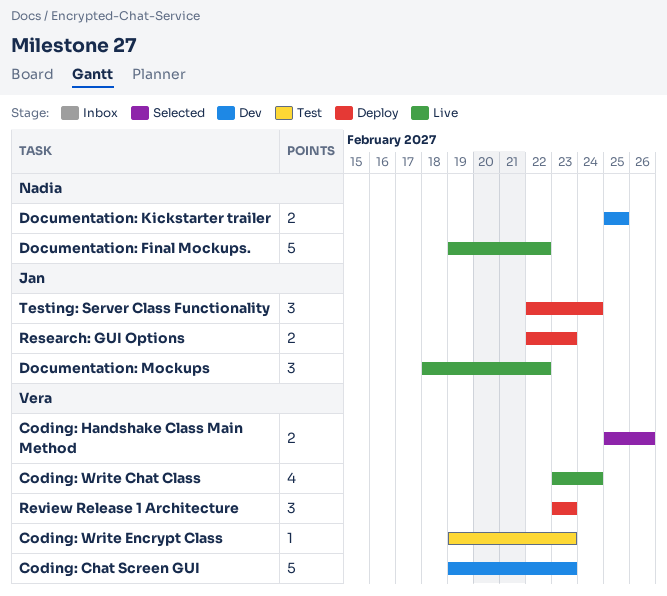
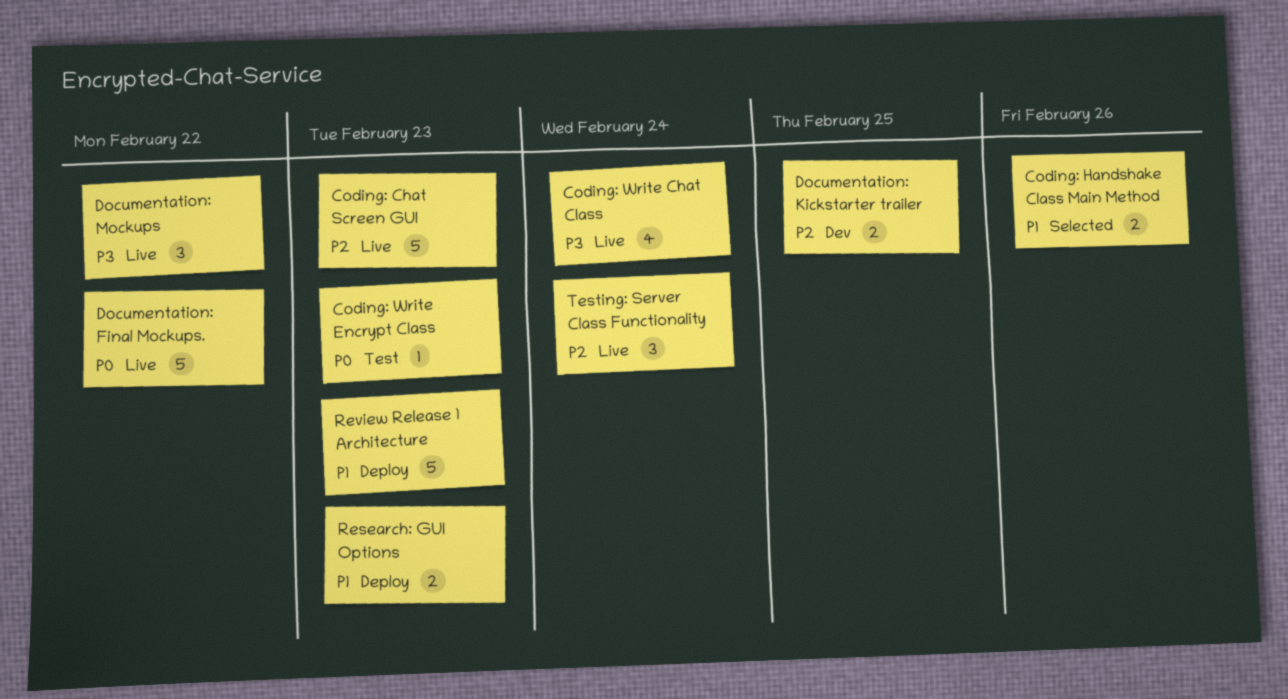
Coding: Chat Screen GUI, status: Dev -> Live
Review Release 1 Architecture, estimate: 3 -> 5
Testing: Server Class Functionality, status: Deploy -> Live

